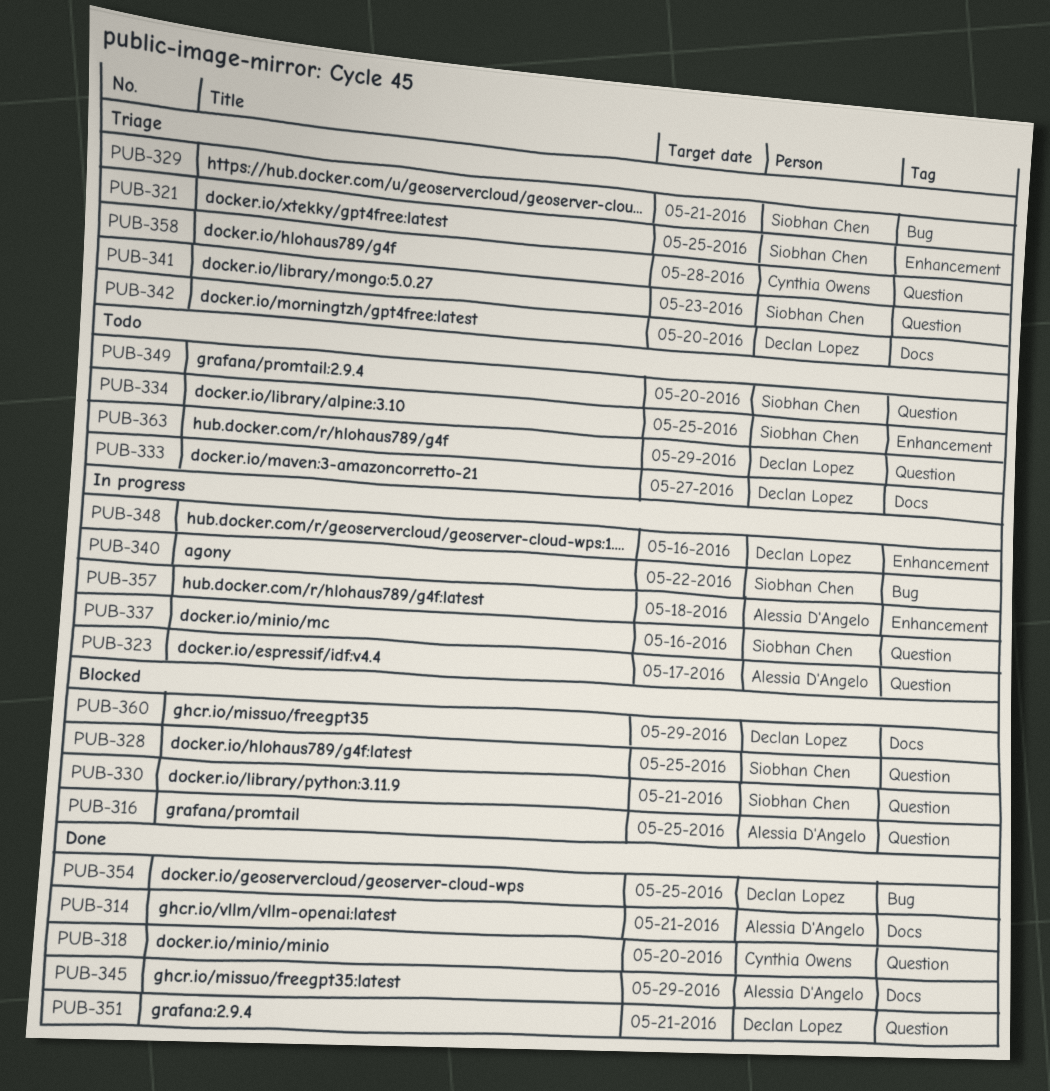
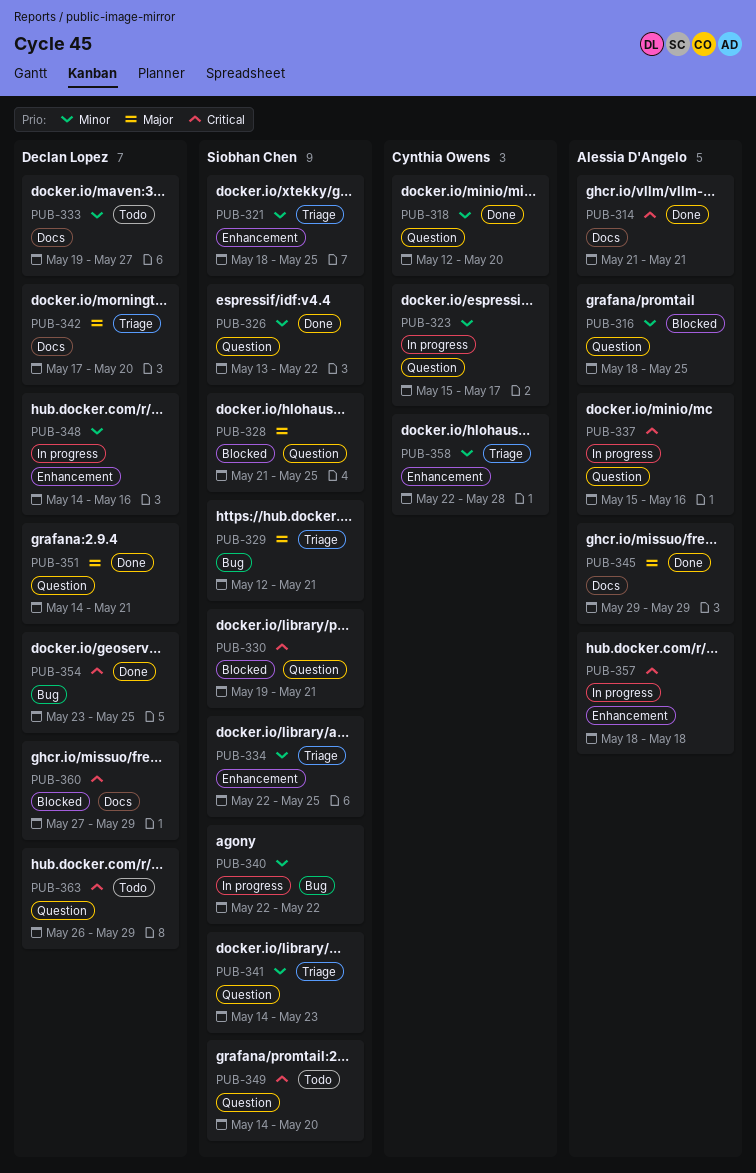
PUB-323, owner: Alessia D'Angelo -> Cynthia Owens
PUB-326: none -> present
PUB-334, status: Todo -> Triage
PUB-337, owner: Siobhan Chen -> Alessia D'Angelo
PUB-358, label: Question -> Enhancement

